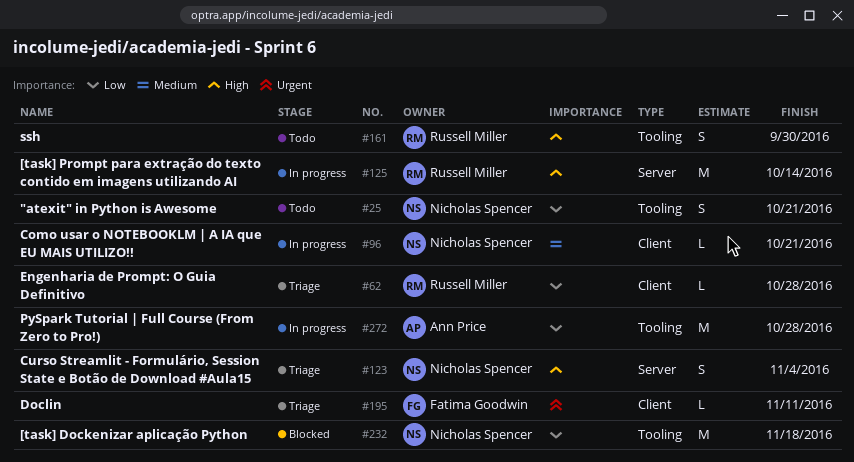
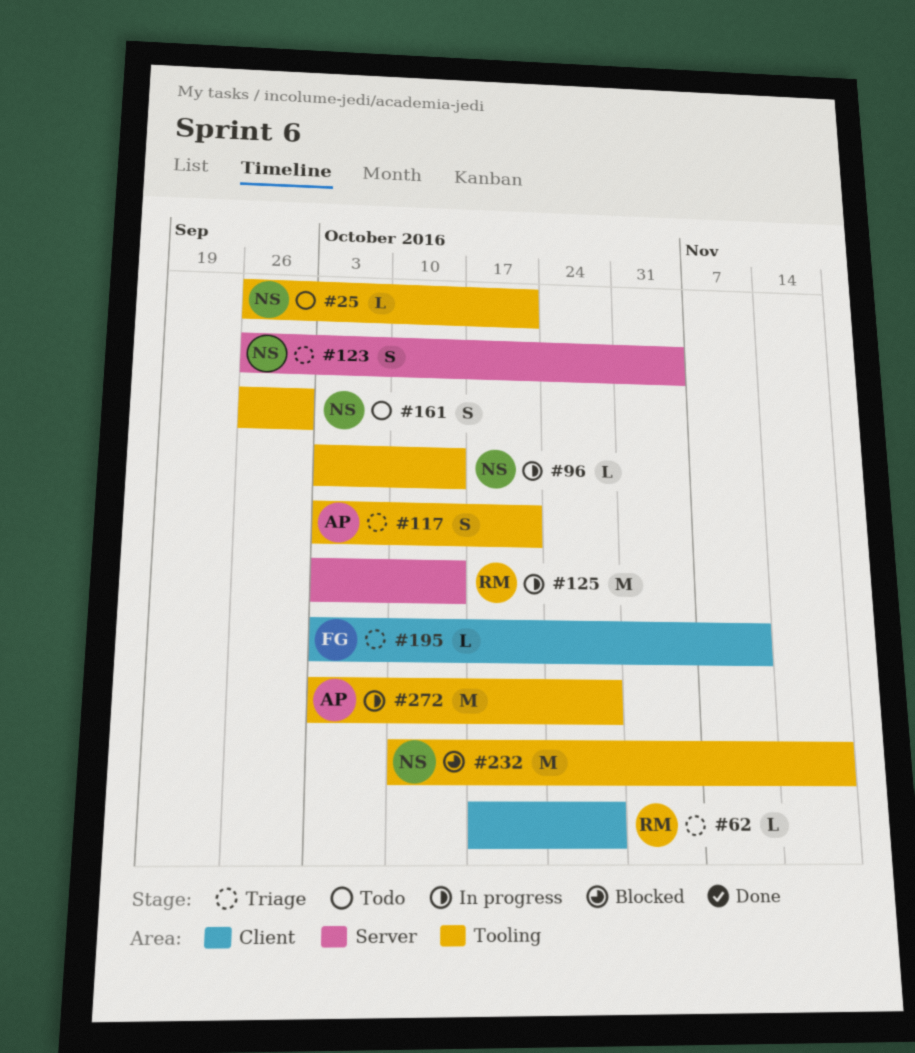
#25, estimate: S -> L
#96, label: Client -> Tooling
#96, due: Oct 21 -> Oct 14
#117: none -> present
#161, owner: Russell Miller -> Nicholas Spencer

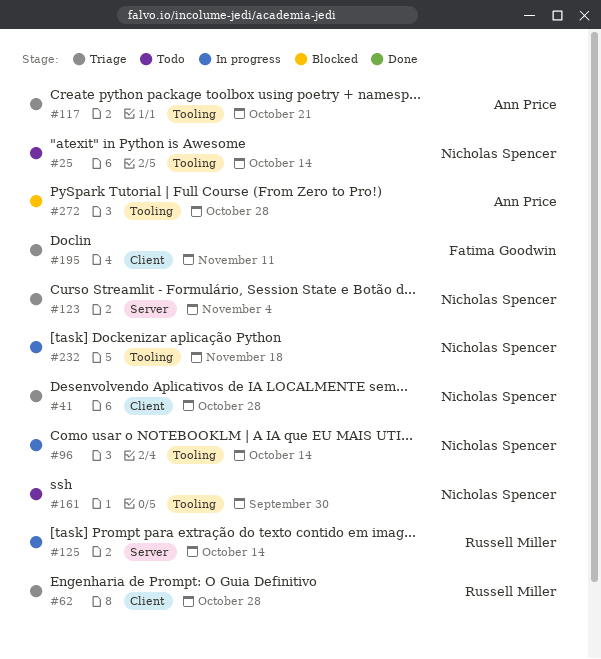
#25, due: Oct 21 -> Oct 14
#41: none -> present
#232, status: Blocked -> In progress
#272, status: In progress -> Blocked

